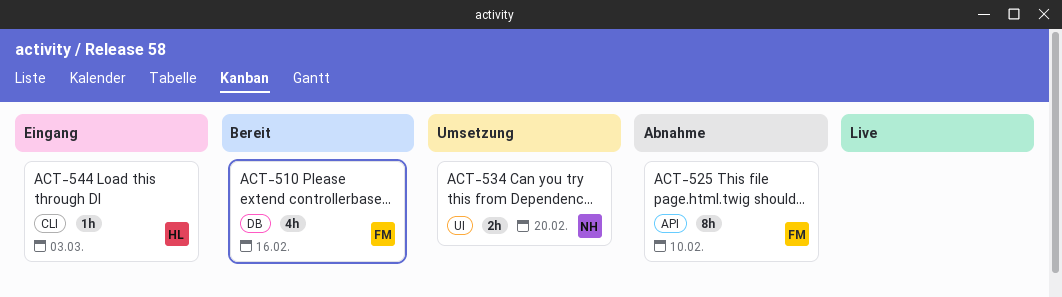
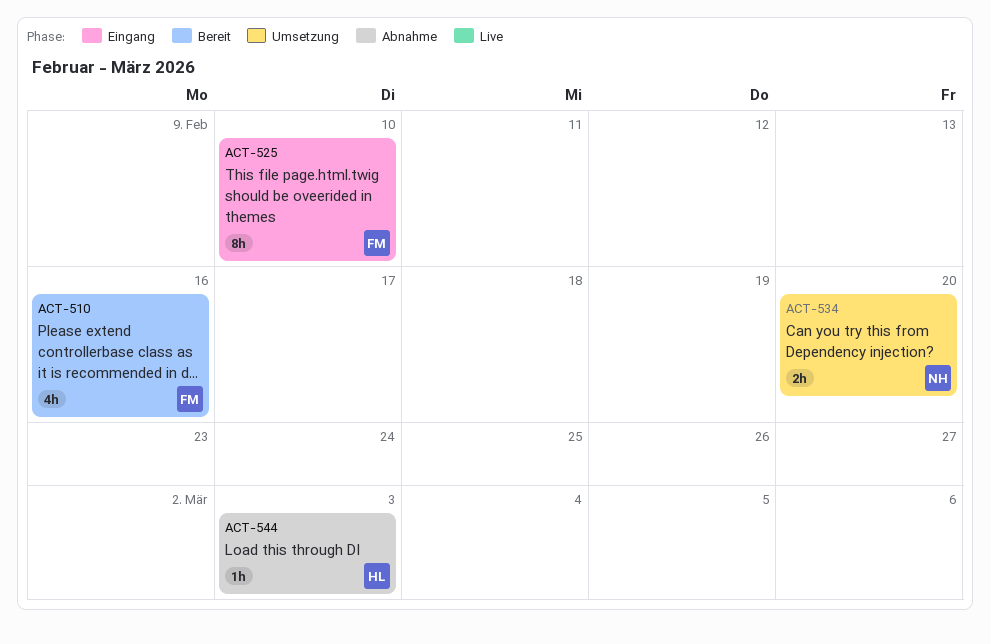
ACT-525, status: Abnahme -> Eingang
ACT-544, status: Eingang -> Abnahme

